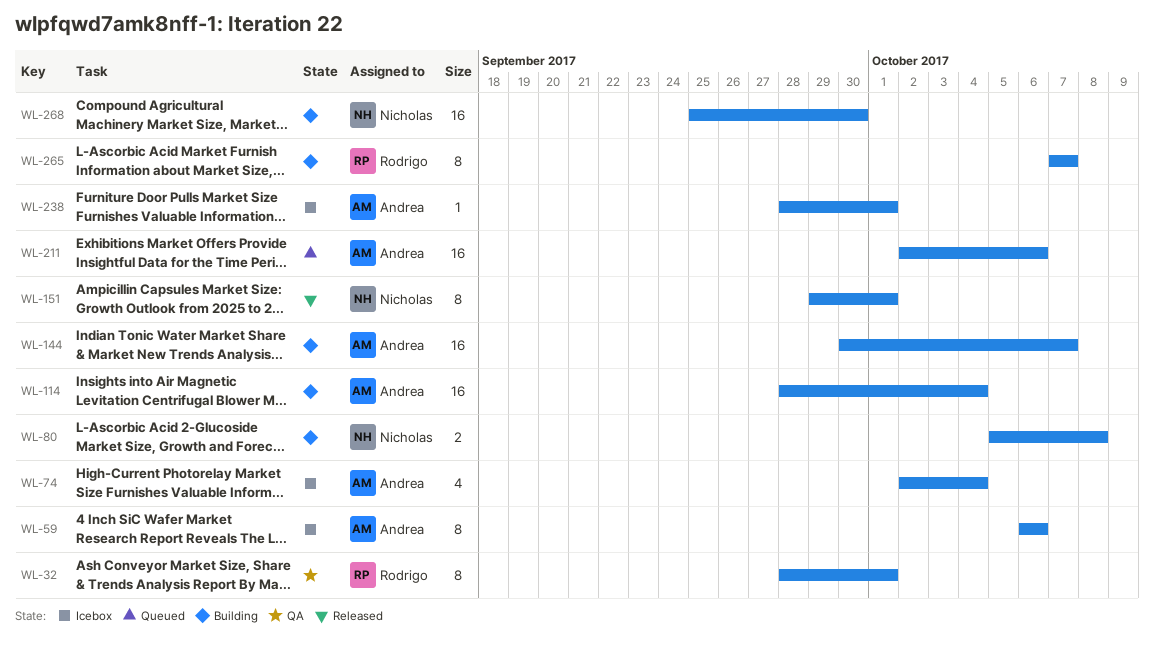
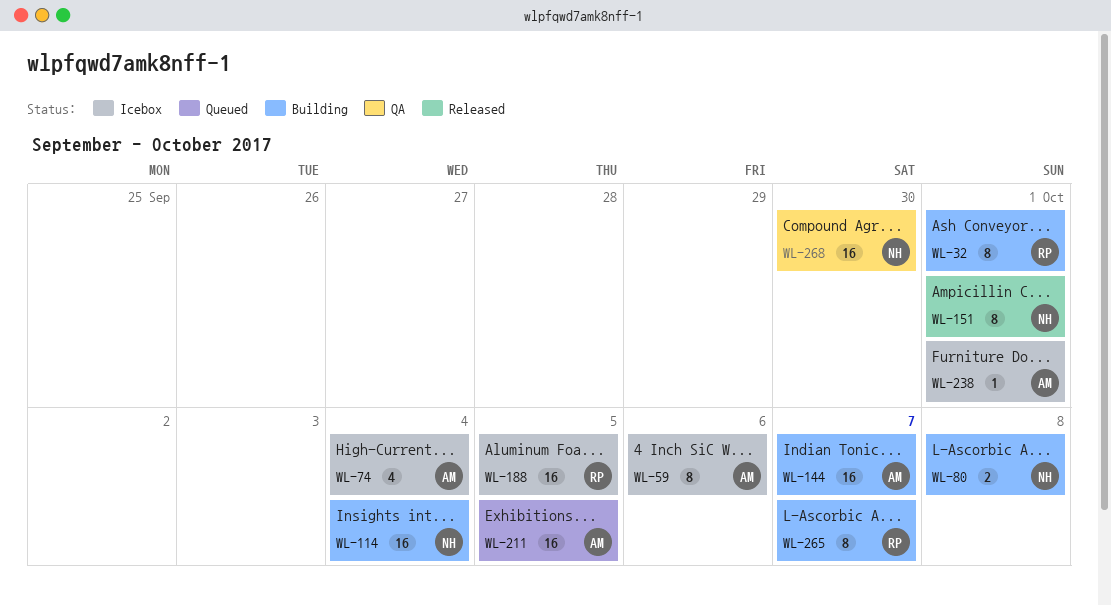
WL-32, status: QA -> Building
WL-114, owner: Andrea -> Nicholas
WL-188: none -> present
WL-211, due: Oct 6 -> Oct 5
WL-268, status: Building -> QA

